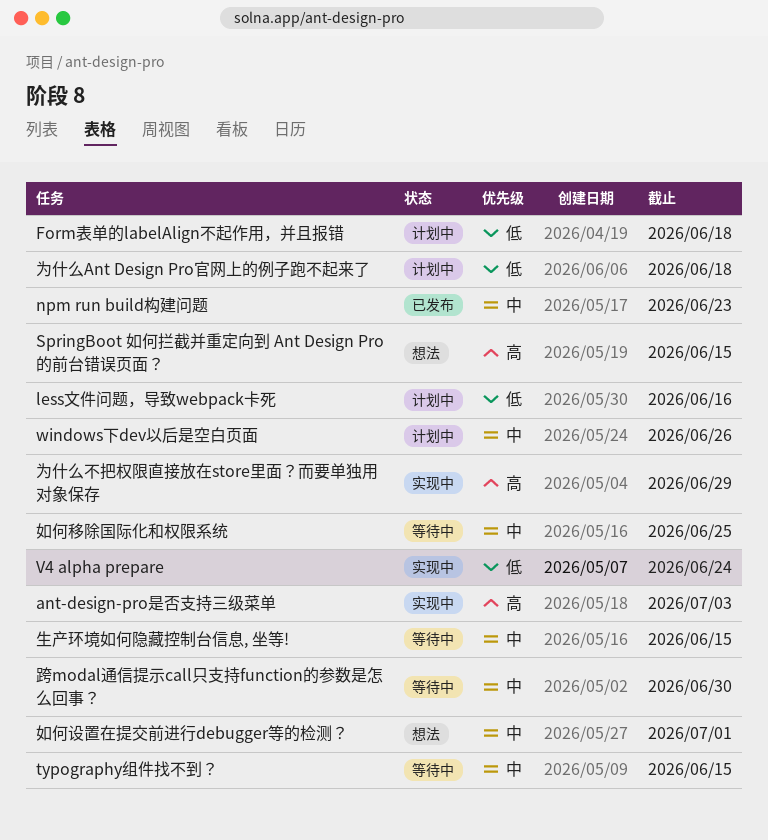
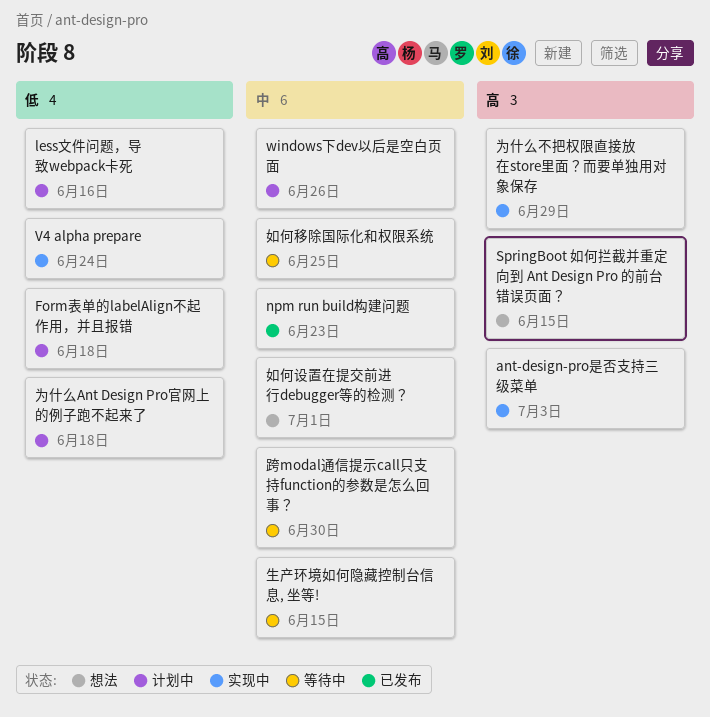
typography组件找不到？: present -> none

